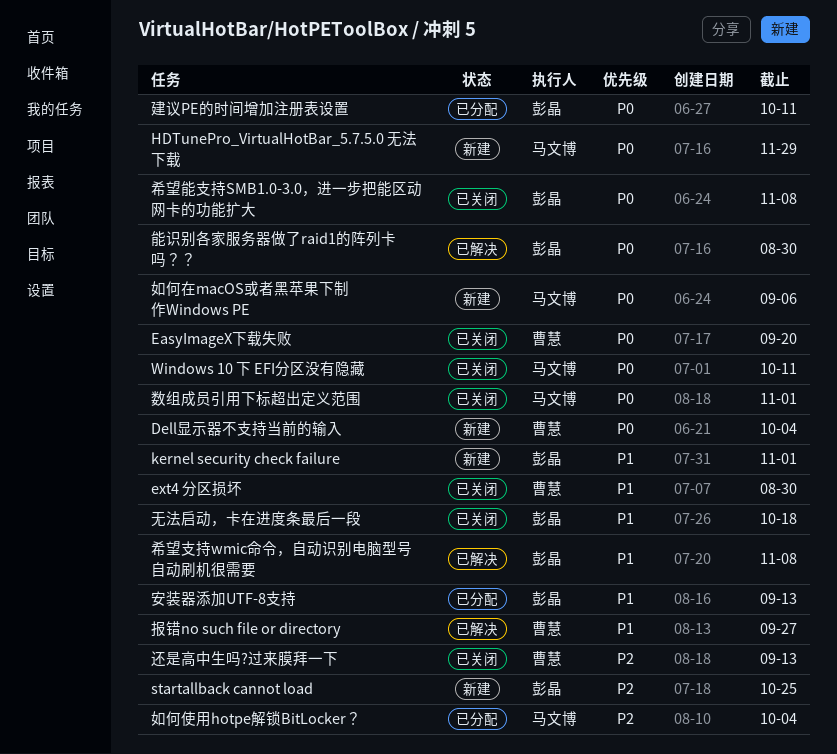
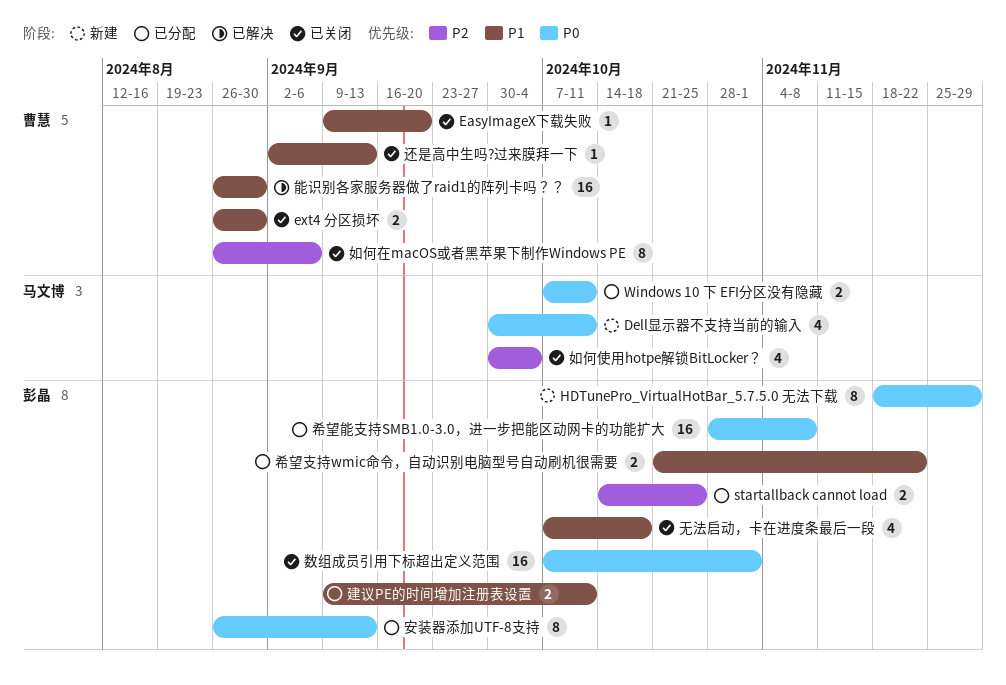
Dell显示器不支持当前的输入, owner: 曹慧 -> 马文博
Dell显示器不支持当前的输入, due: Oct 4 -> Oct 11
EasyImageX下载失败, priority: P0 -> P1
HDTunePro_VirtualHotBar_5.7.5.0 无法下载, owner: 马文博 -> 彭晶
kernel security check failure: present -> none
startallback cannot load, status: 新建 -> 已分配
Windows 10 下 EFI分区没有隐藏, status: 已关闭 -> 已分配
如何使用hotpe解锁BitLocker？, status: 已分配 -> 已关闭
如何在macOS或者黑苹果下制作Windows PE, status: 新建 -> 已关闭
如何在macOS或者黑苹果下制作Windows PE, owner: 马文博 -> 曹慧
如何在macOS或者黑苹果下制作Windows PE, priority: P0 -> P2
安装器添加UTF-8支持, priority: P1 -> P0
希望支持wmic命令，自动识别电脑型号自动刷机很需要, status: 已解决 -> 已分配
希望支持wmic命令，自动识别电脑型号自动刷机很需要, due: Nov 8 -> Nov 22
希望能支持SMB1.0-3.0，进一步把能区动网卡的功能扩大, status: 已关闭 -> 已分配
建议PE的时间增加注册表设置, priority: P0 -> P1
报错no such file or directory: present -> none
数组成员引用下标超出定义范围, owner: 马文博 -> 彭晶
能识别各家服务器做了raid1的阵列卡吗？？, owner: 彭晶 -> 曹慧
能识别各家服务器做了raid1的阵列卡吗？？, priority: P0 -> P1
还是高中生吗?过来膜拜一下, priority: P2 -> P1

